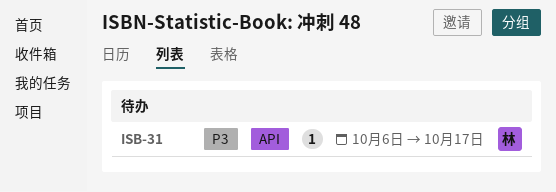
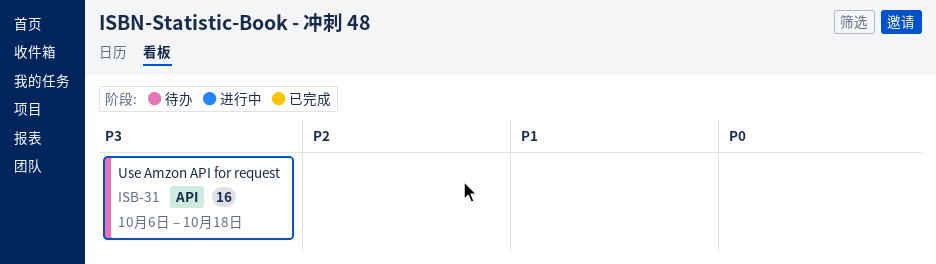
ISB-31, estimate: 1 -> 16
ISB-31, due: Oct 17 -> Oct 18

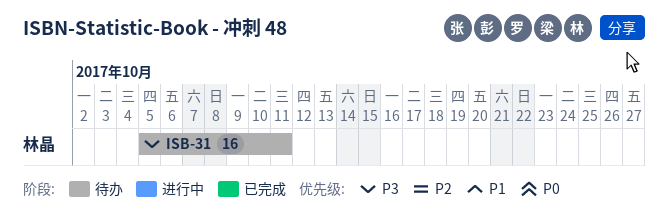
ISB-31, start: Oct 6 -> Oct 5
ISB-31, due: Oct 18 -> Oct 11

